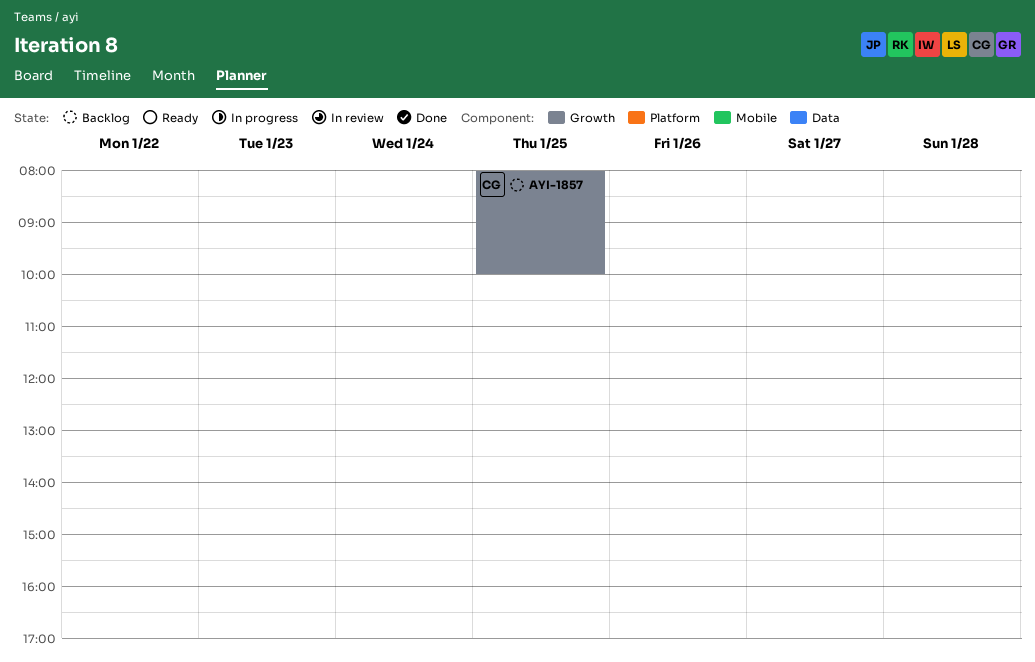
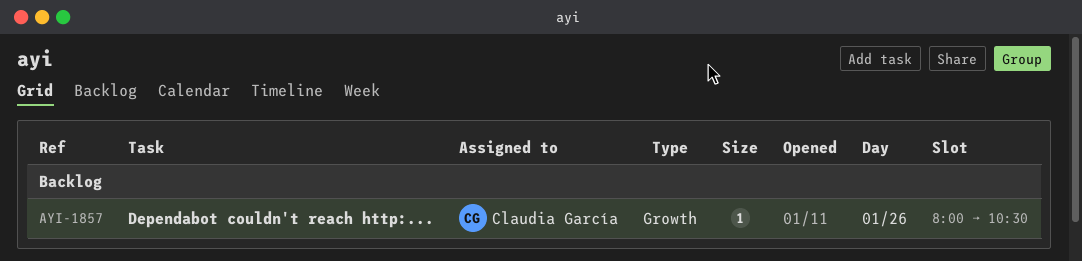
AYI-1857, day: Jan 25 -> Jan 26
AYI-1857, ends: 10:00 -> 10:30

